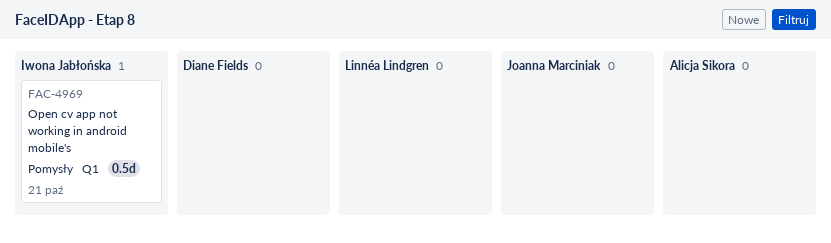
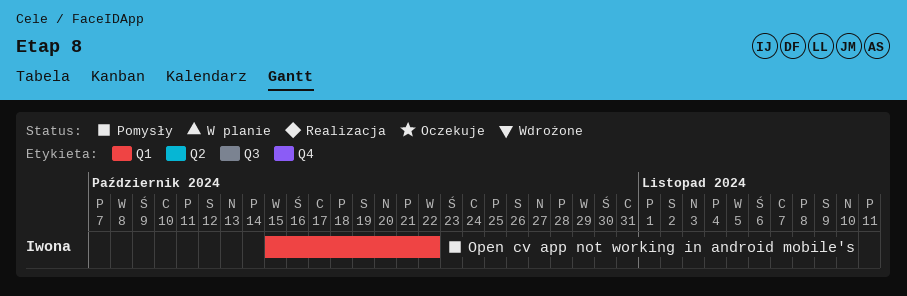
Open cv app not working in android mobile's, due: Oct 21 -> Oct 22

